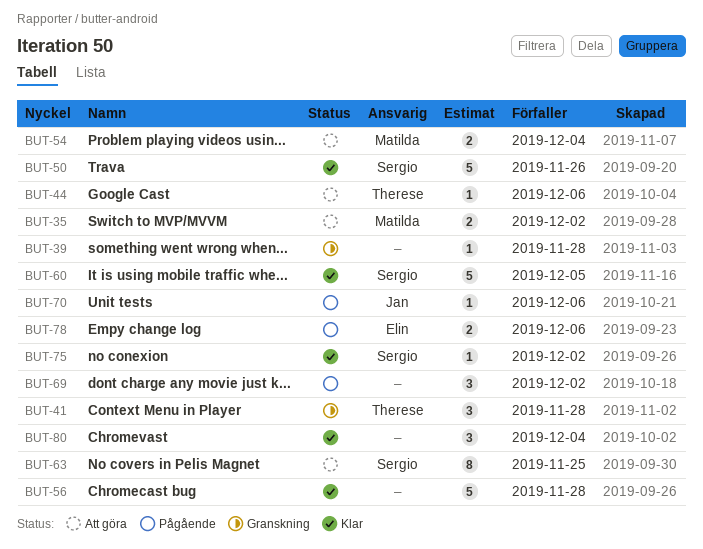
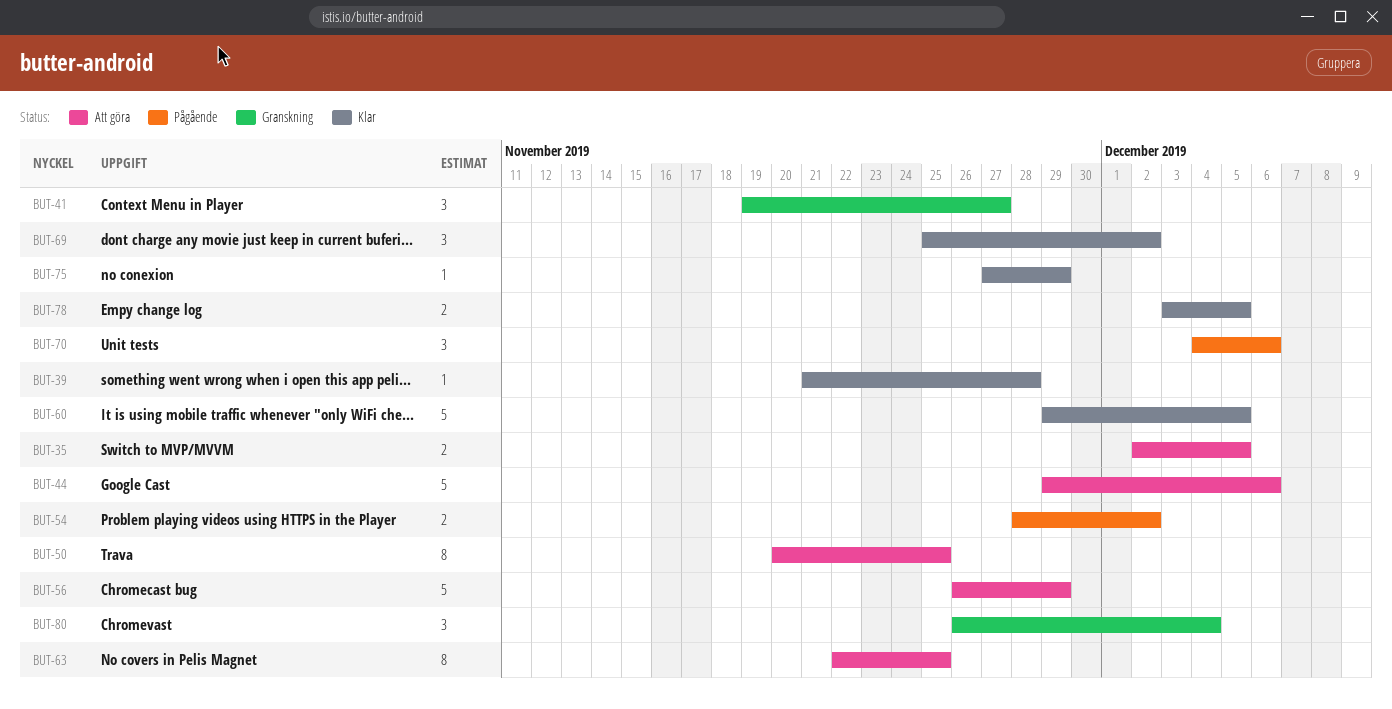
BUT-35, due: Dec 2 -> Dec 5
BUT-39, status: Granskning -> Klar
BUT-41, due: Nov 28 -> Nov 27
BUT-44, estimate: 1 -> 5
BUT-50, status: Klar -> Att göra
BUT-50, estimate: 5 -> 8
BUT-50, due: Nov 26 -> Nov 25
BUT-54, status: Att göra -> Pågående
BUT-54, due: Dec 4 -> Dec 2
BUT-56, status: Klar -> Att göra
BUT-56, due: Nov 28 -> Nov 29
BUT-69, status: Pågående -> Klar
BUT-70, estimate: 1 -> 3
BUT-75, due: Dec 2 -> Nov 29
BUT-78, status: Pågående -> Klar
BUT-78, due: Dec 6 -> Dec 5
BUT-80, status: Klar -> Granskning

